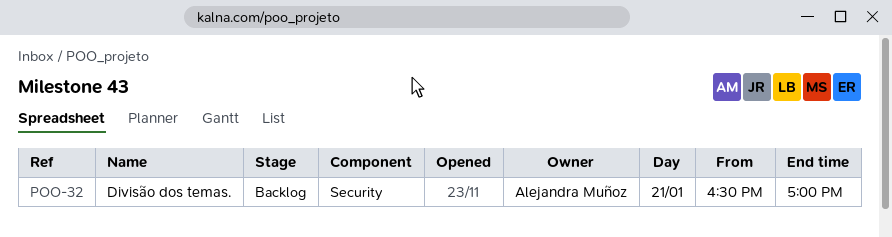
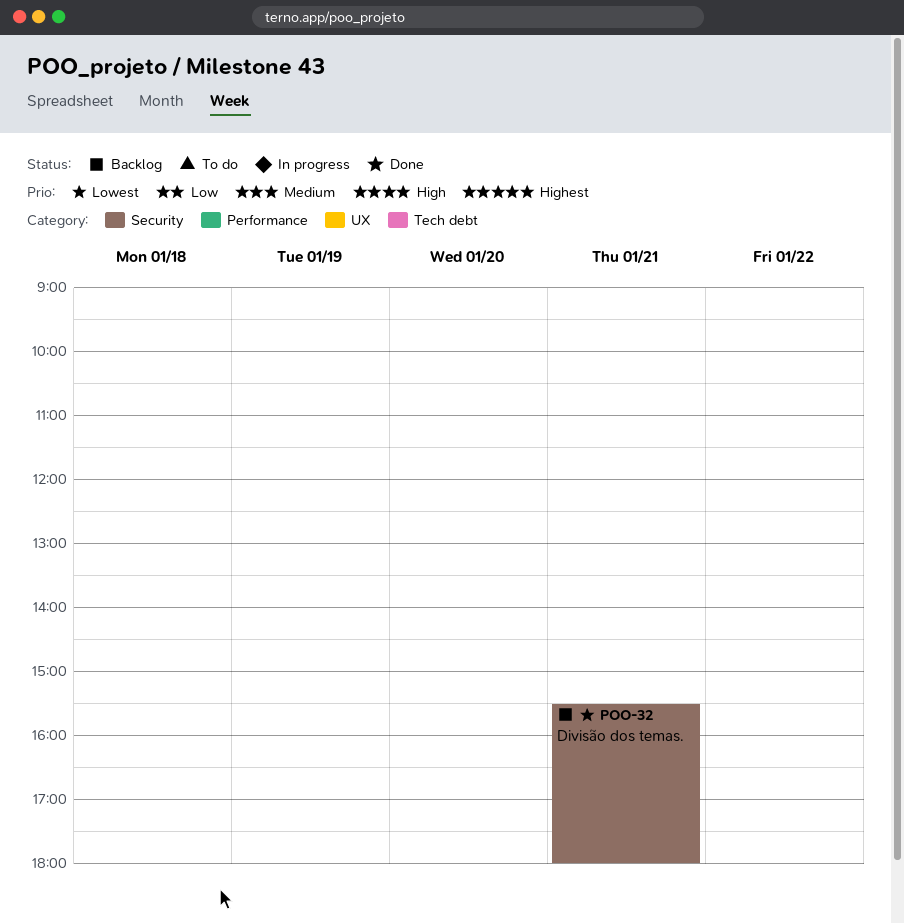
POO-32, begins: 16:30 -> 15:30
POO-32, ends: 17:00 -> 18:00

